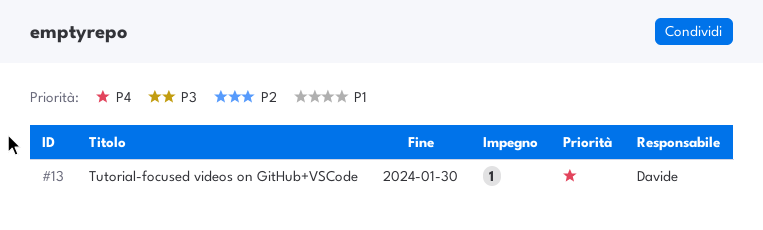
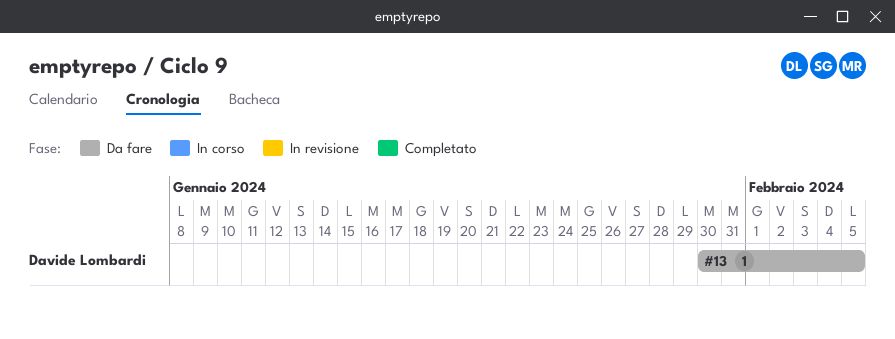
#13, due: Jan 30 -> Feb 5

